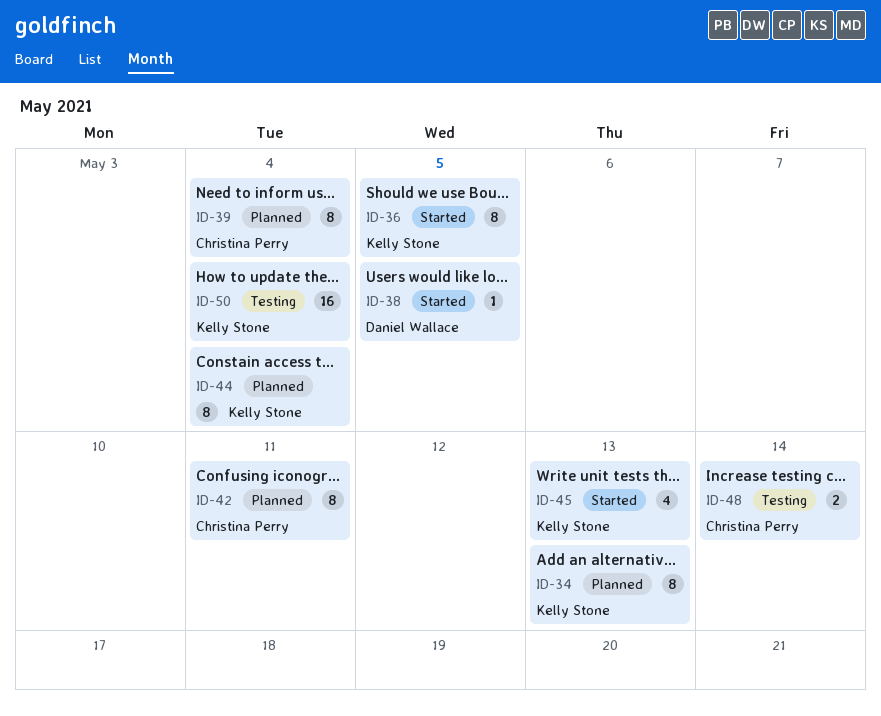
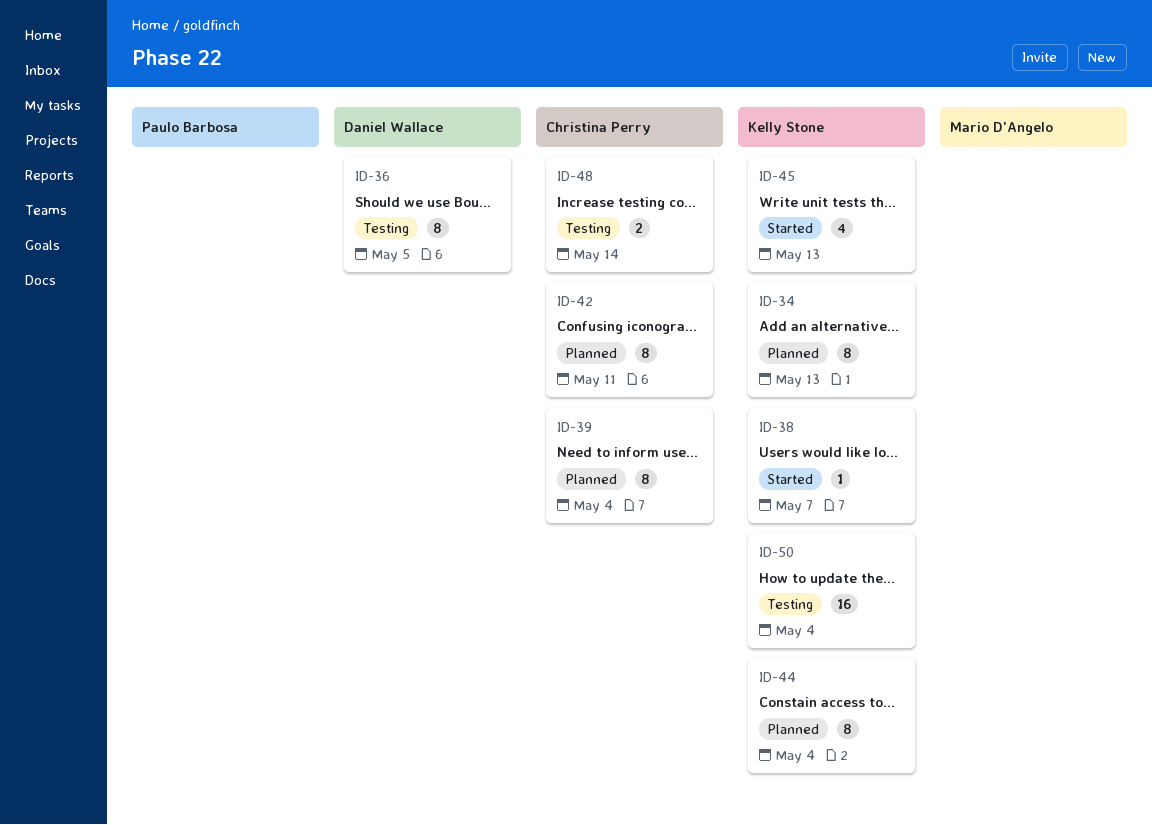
ID-36, status: Started -> Testing
ID-36, owner: Kelly Stone -> Daniel Wallace
ID-38, owner: Daniel Wallace -> Kelly Stone
ID-38, due: May 5 -> May 7

